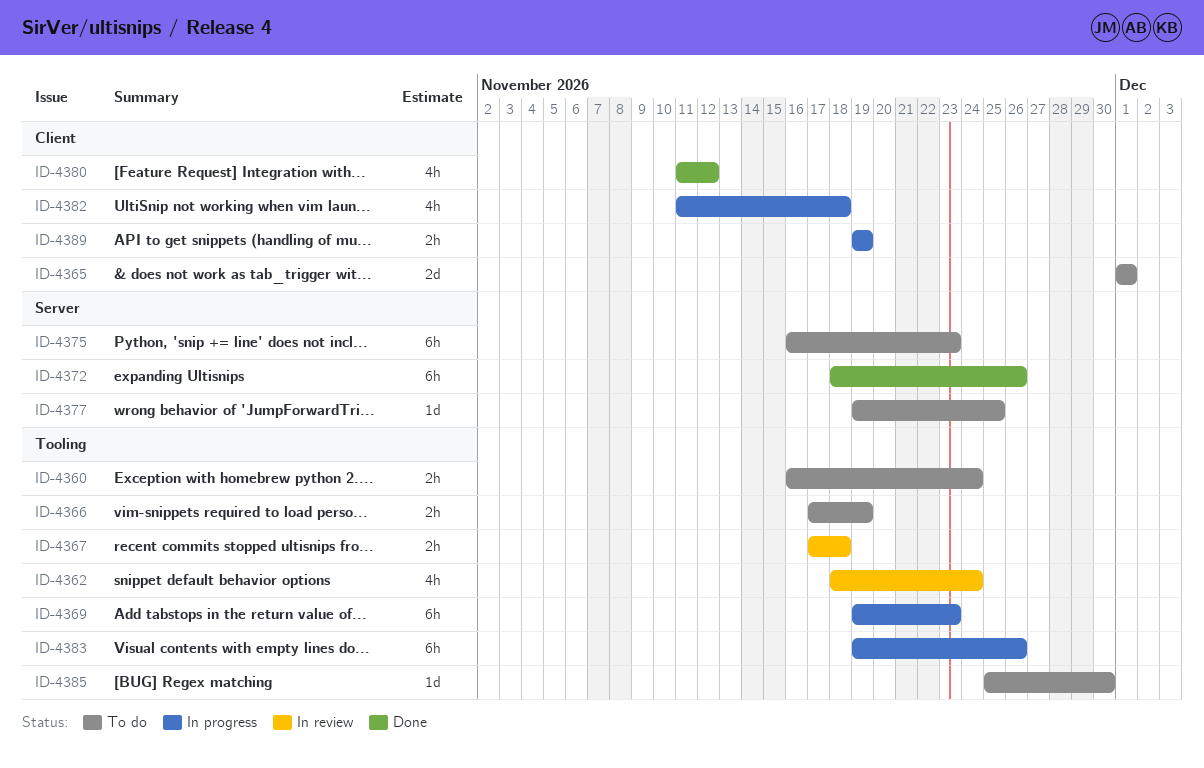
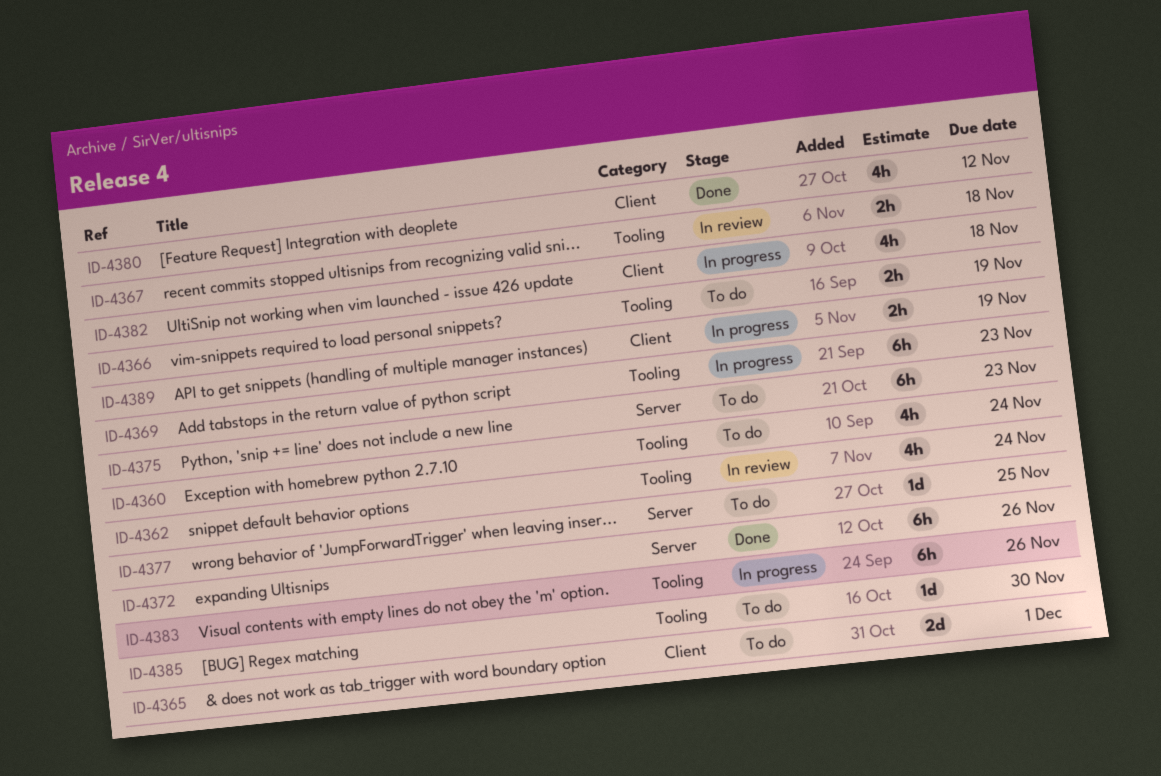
ID-4360, estimate: 2h -> 4h

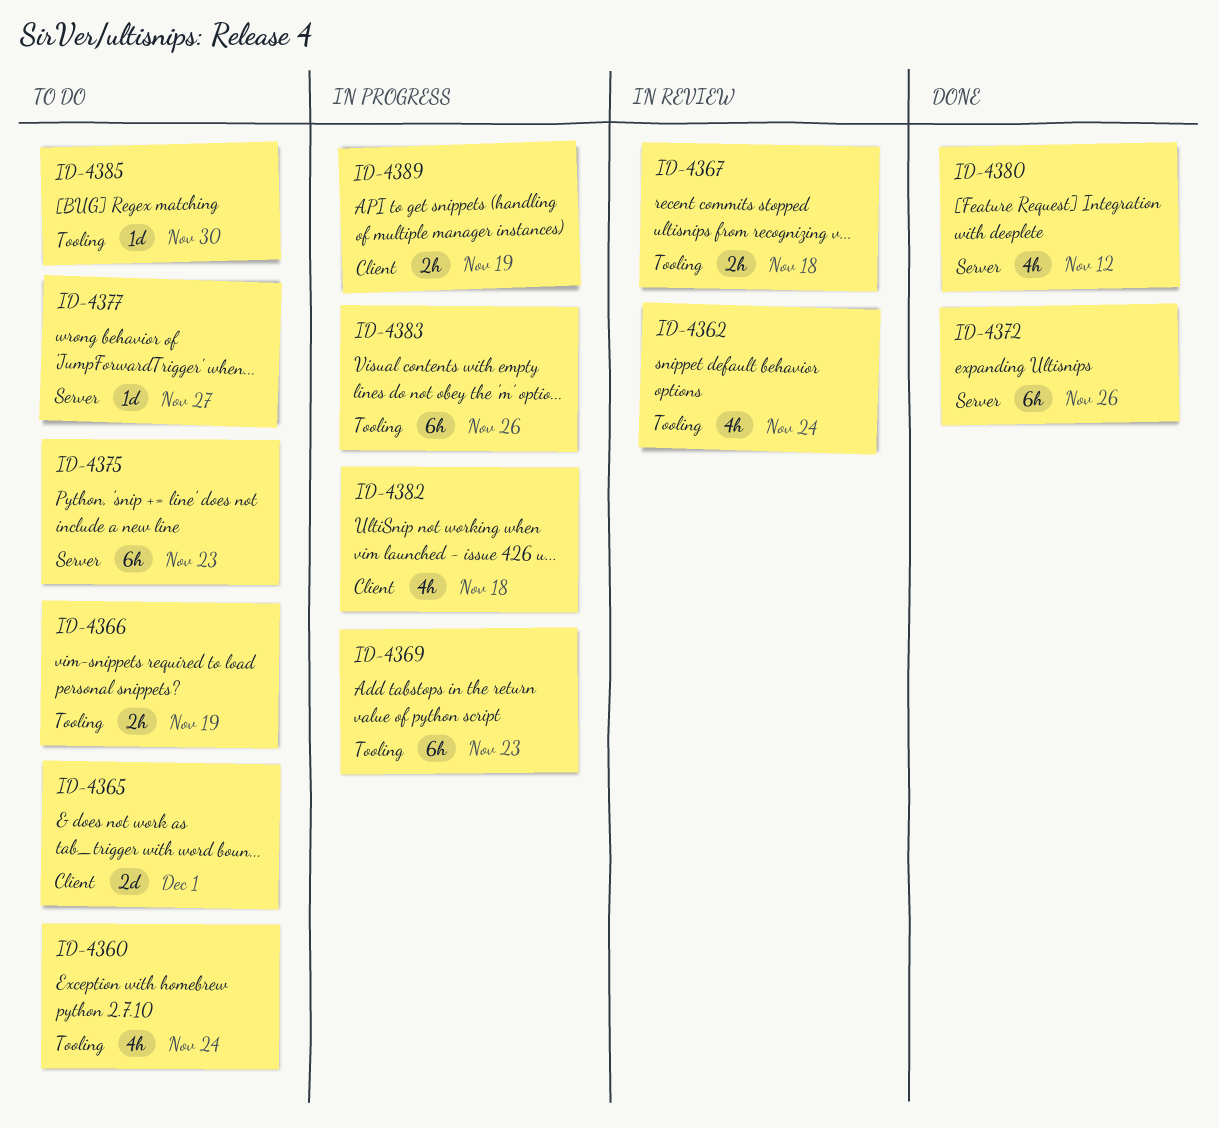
ID-4377, due: Nov 25 -> Nov 27
ID-4380, label: Client -> Server

